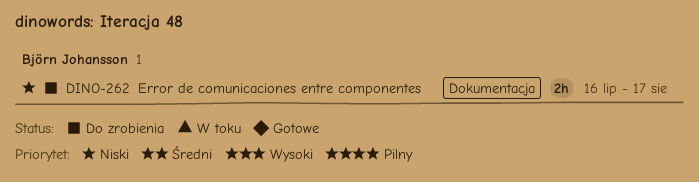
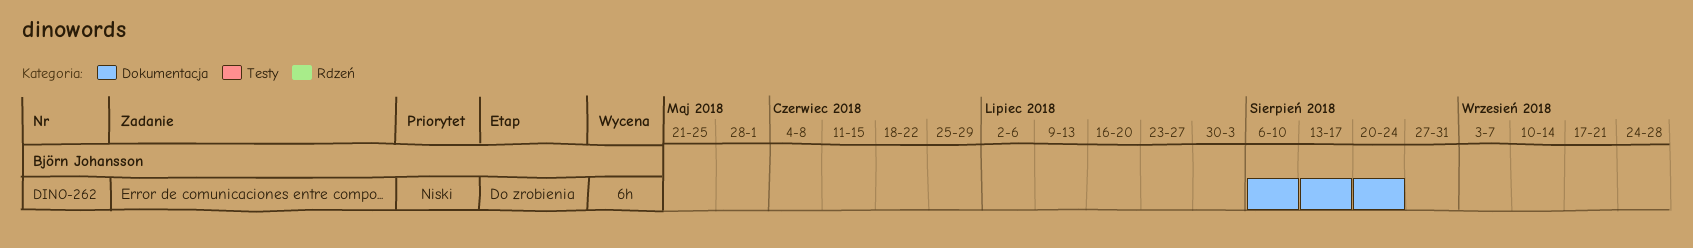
DINO-262, estimate: 2h -> 6h
DINO-262, start: Jul 16 -> Aug 6
DINO-262, due: Aug 17 -> Aug 24

